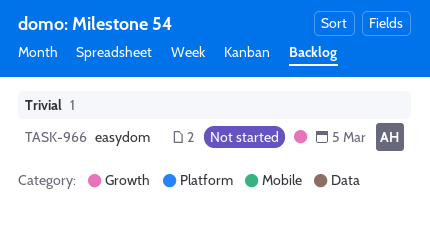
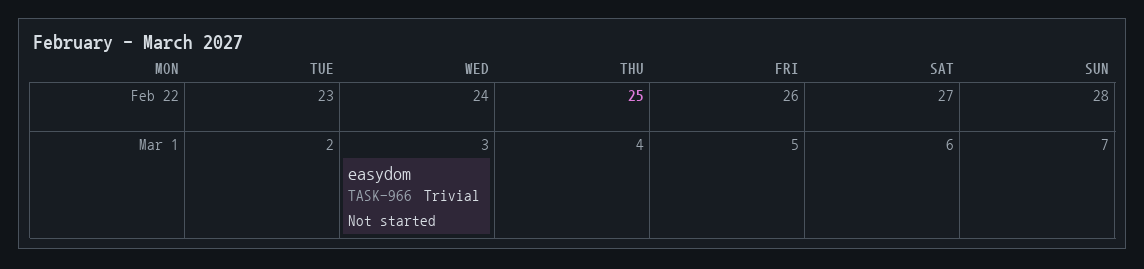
TASK-966, due: Mar 5 -> Mar 3

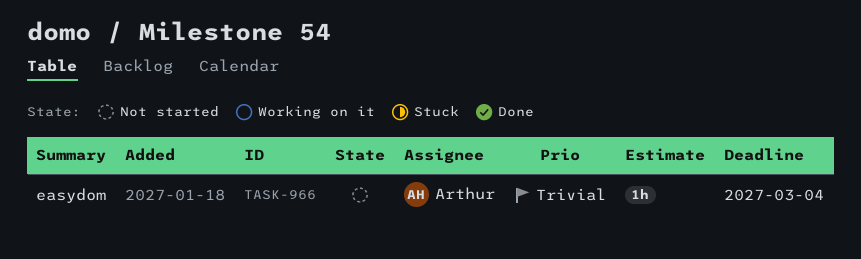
TASK-966, due: Mar 3 -> Mar 4

